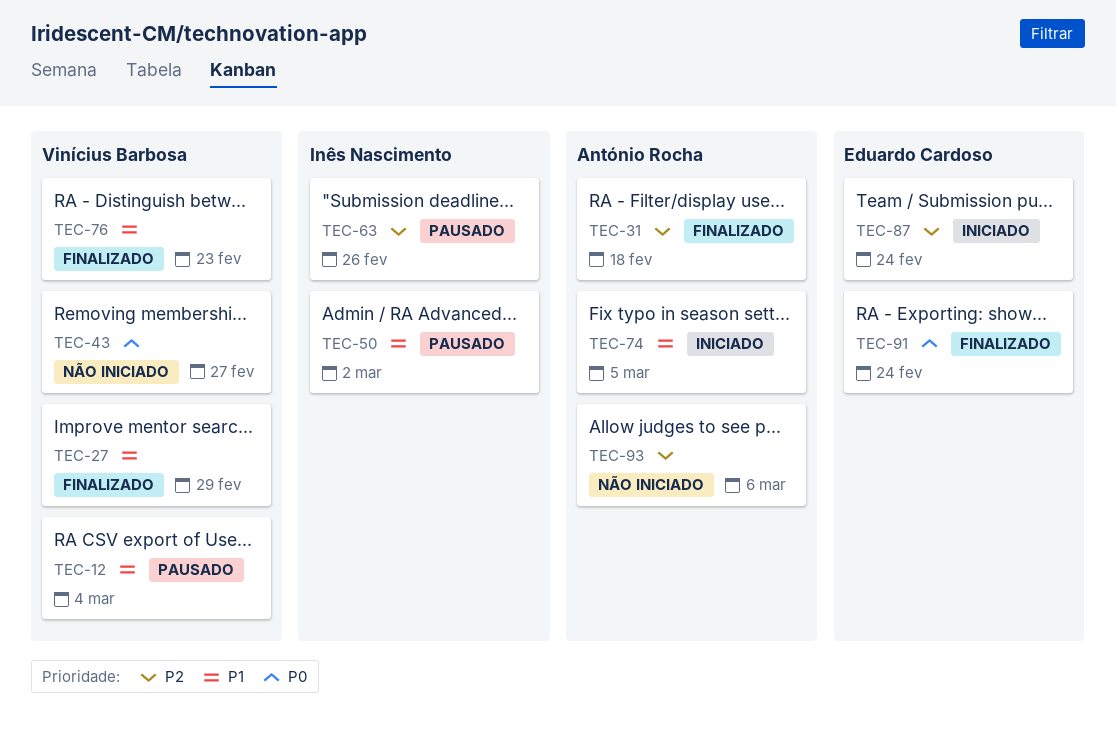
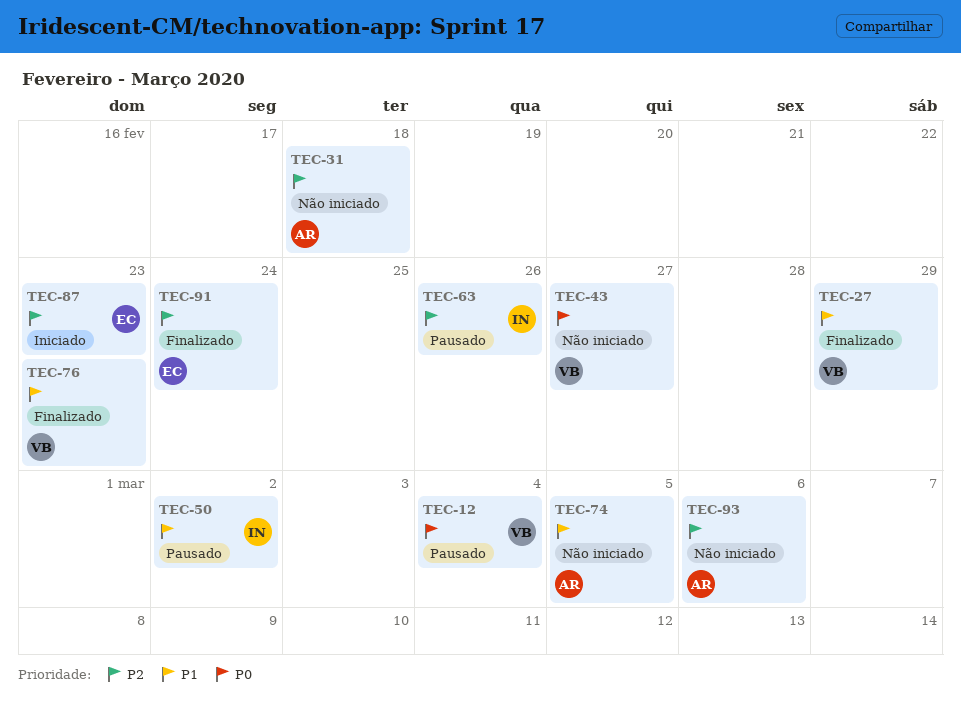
TEC-12, priority: P1 -> P0
TEC-31, status: Finalizado -> Não iniciado
TEC-74, status: Iniciado -> Não iniciado
TEC-87, due: Feb 24 -> Feb 23
TEC-91, priority: P0 -> P2

